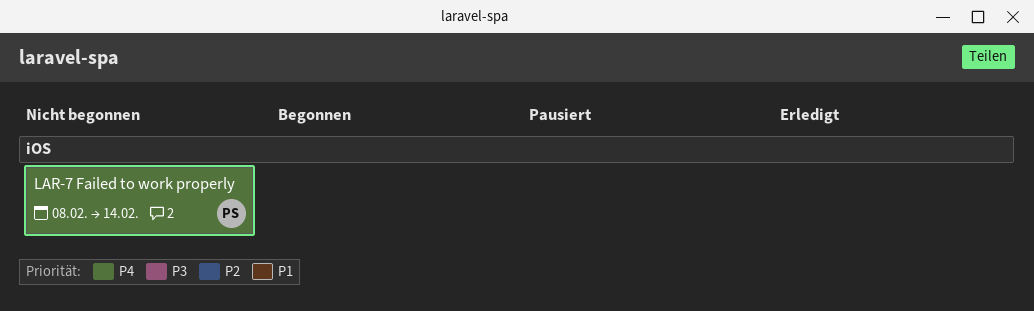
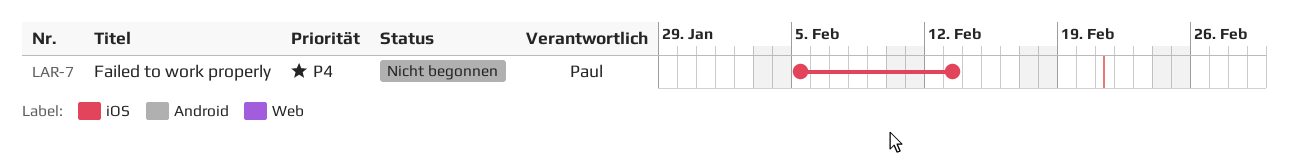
LAR-7, start: Feb 8 -> Feb 5
LAR-7, due: Feb 14 -> Feb 13

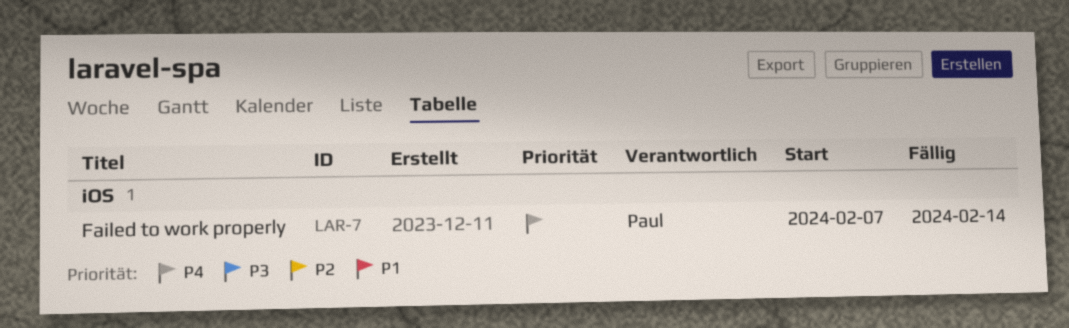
LAR-7, start: Feb 5 -> Feb 7
LAR-7, due: Feb 13 -> Feb 14

